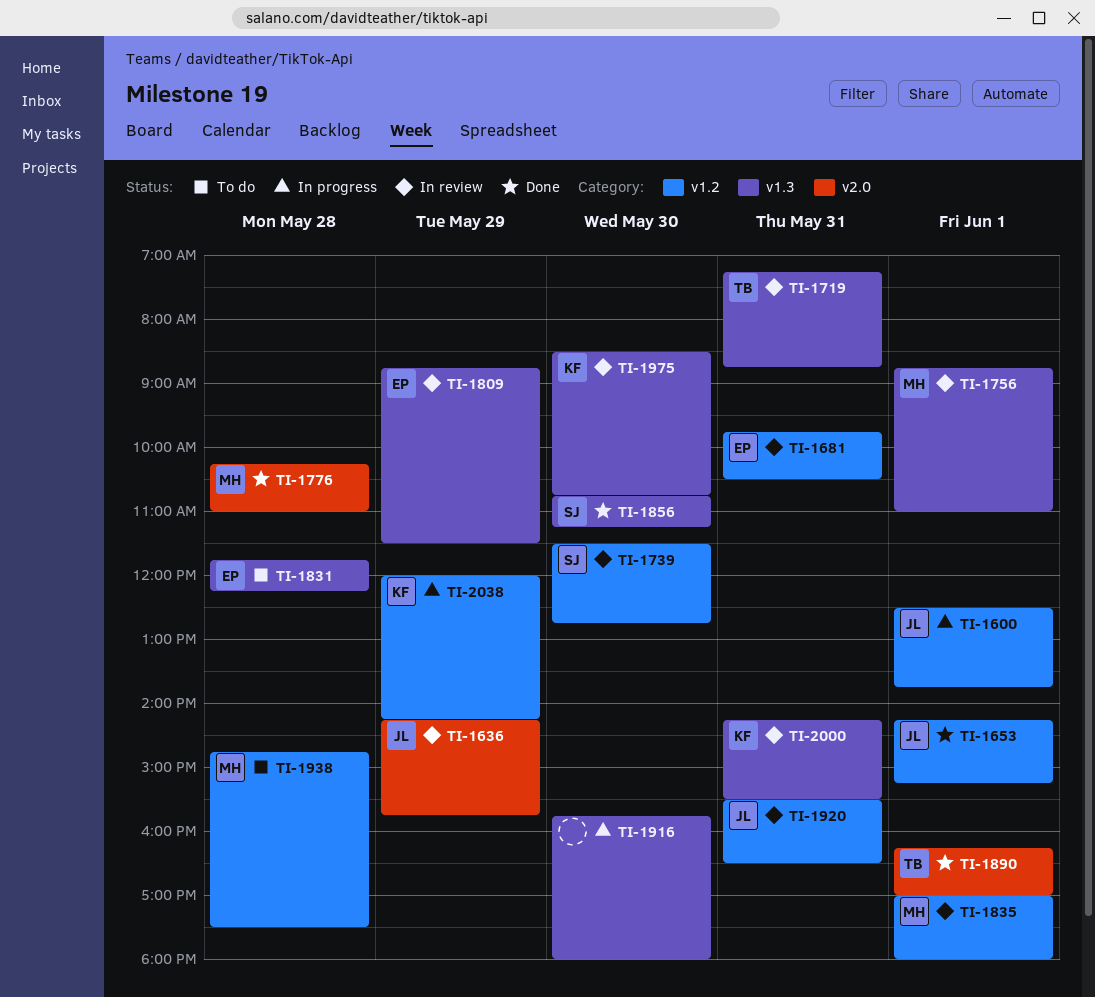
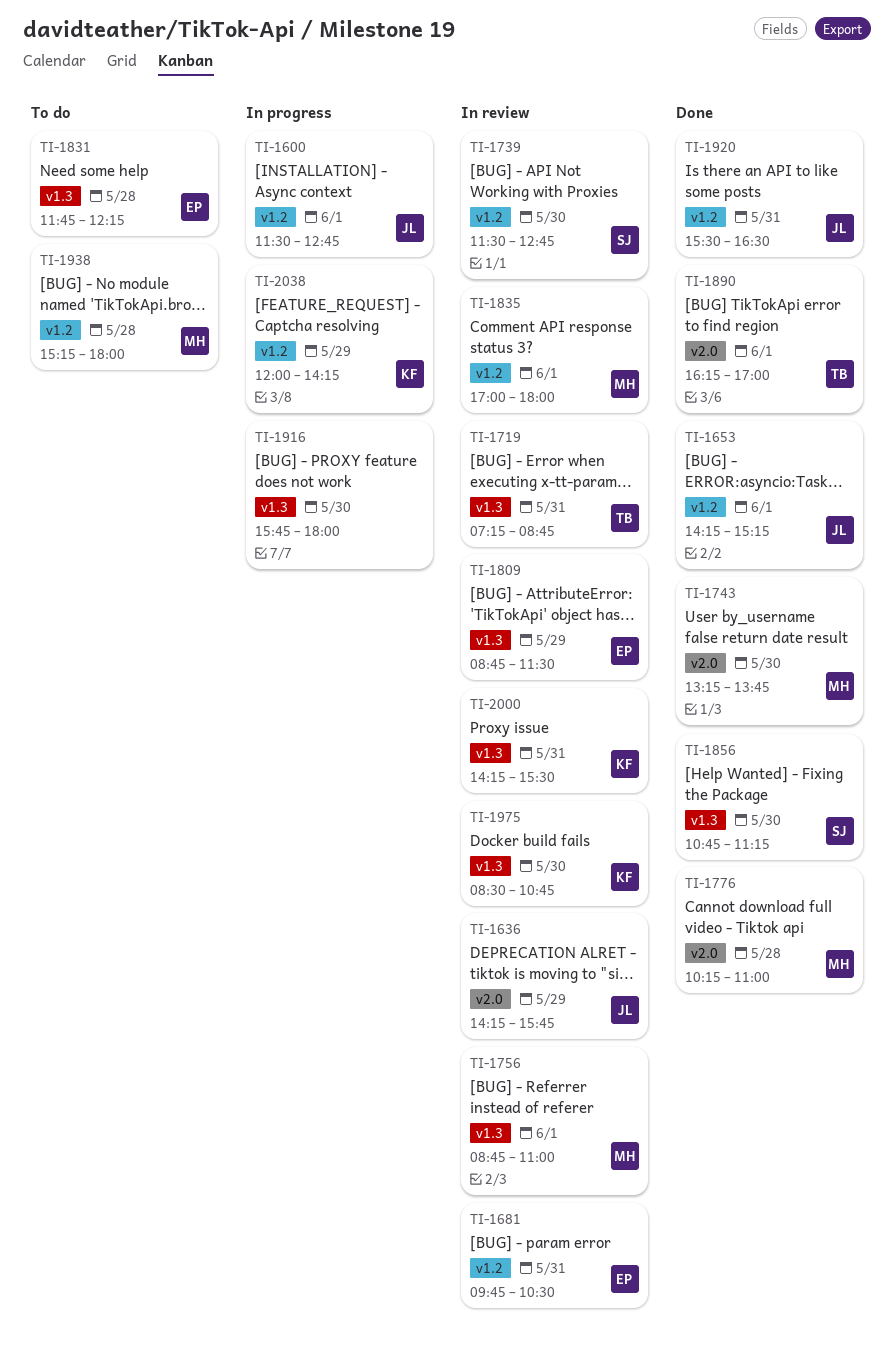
TI-1600, begins: 12:30 -> 11:30
TI-1600, ends: 13:45 -> 12:45
TI-1743: none -> present
TI-1920, status: In review -> Done
TI-1938, begins: 14:45 -> 15:15
TI-1938, ends: 17:30 -> 18:00

